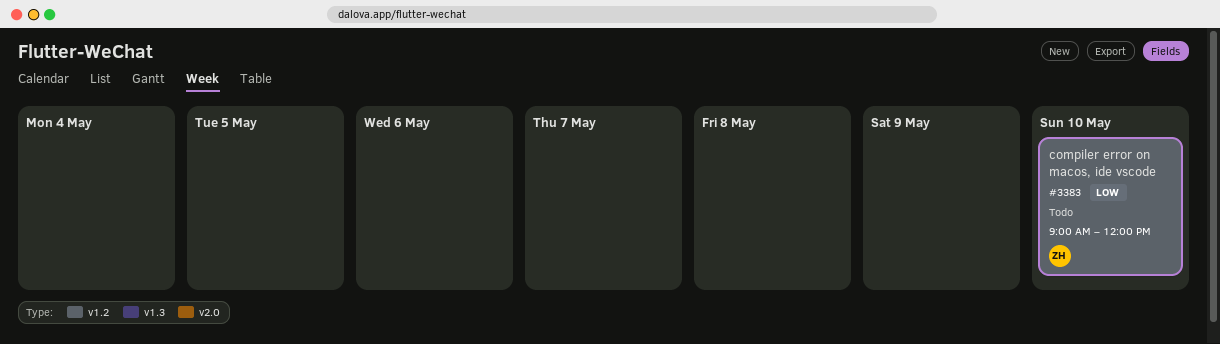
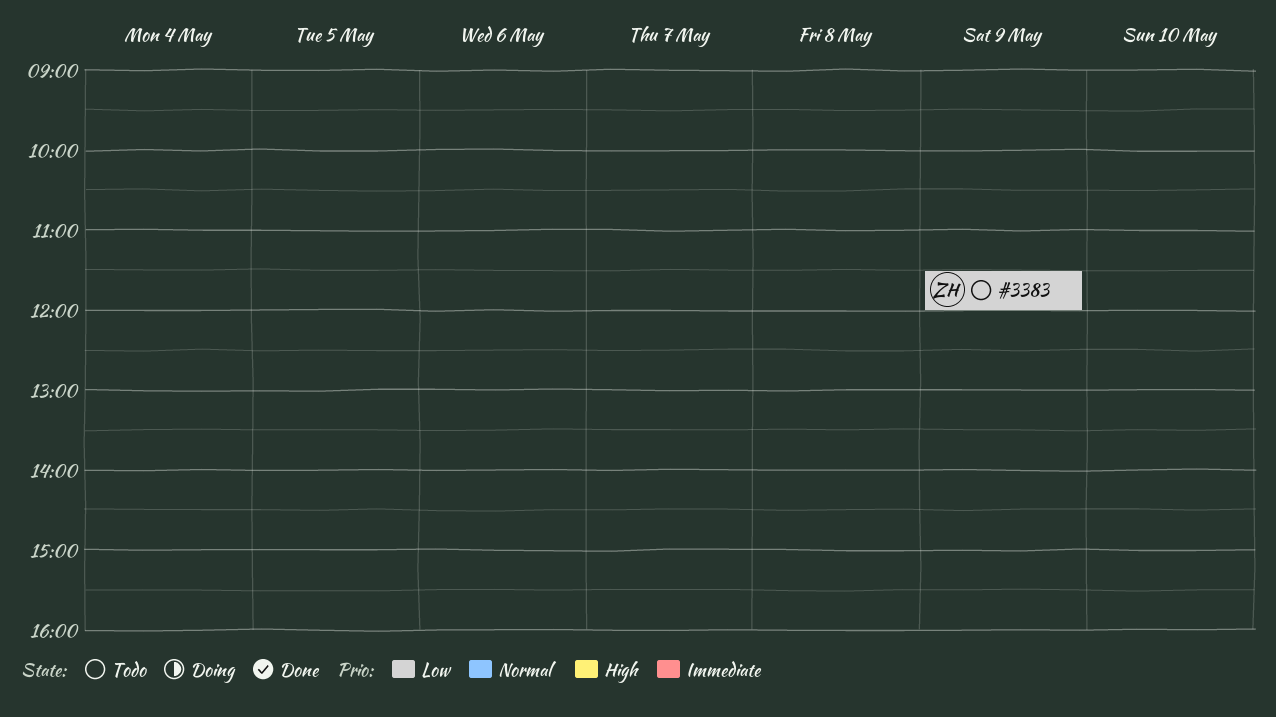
#3383, day: May 10 -> May 9
#3383, begins: 09:00 -> 11:30

